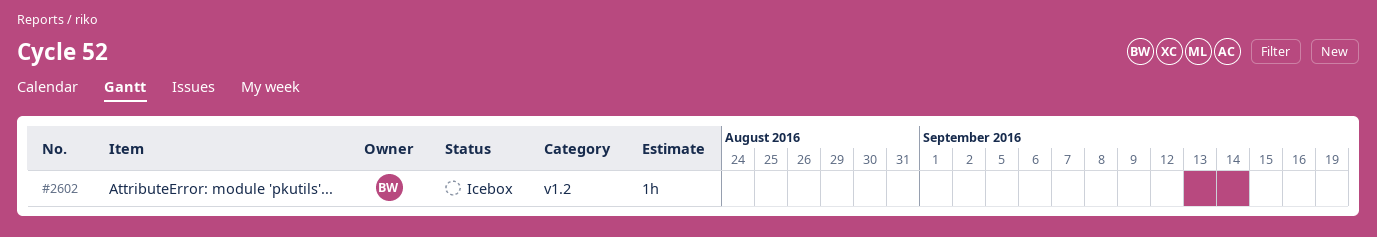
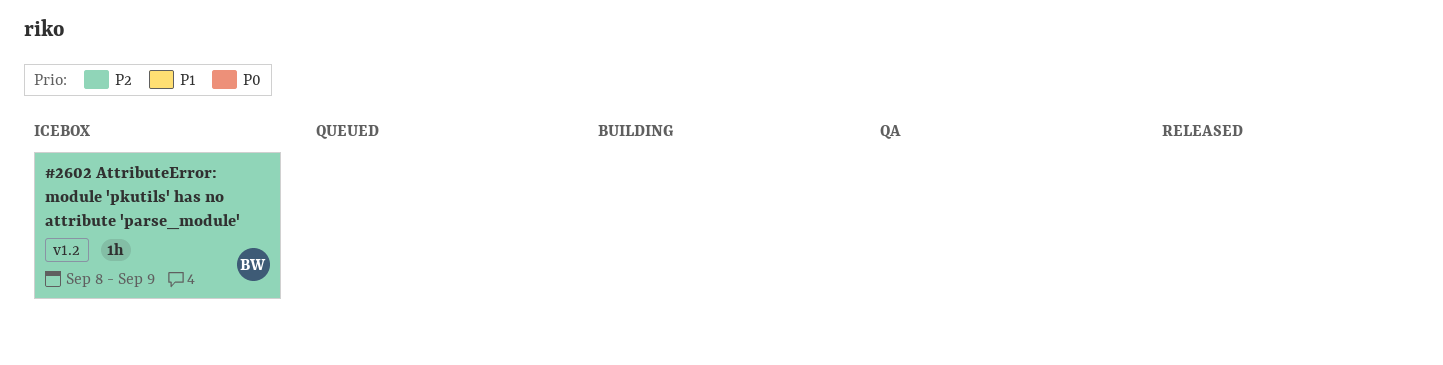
#2602, start: Sep 13 -> Sep 8
#2602, due: Sep 14 -> Sep 9

